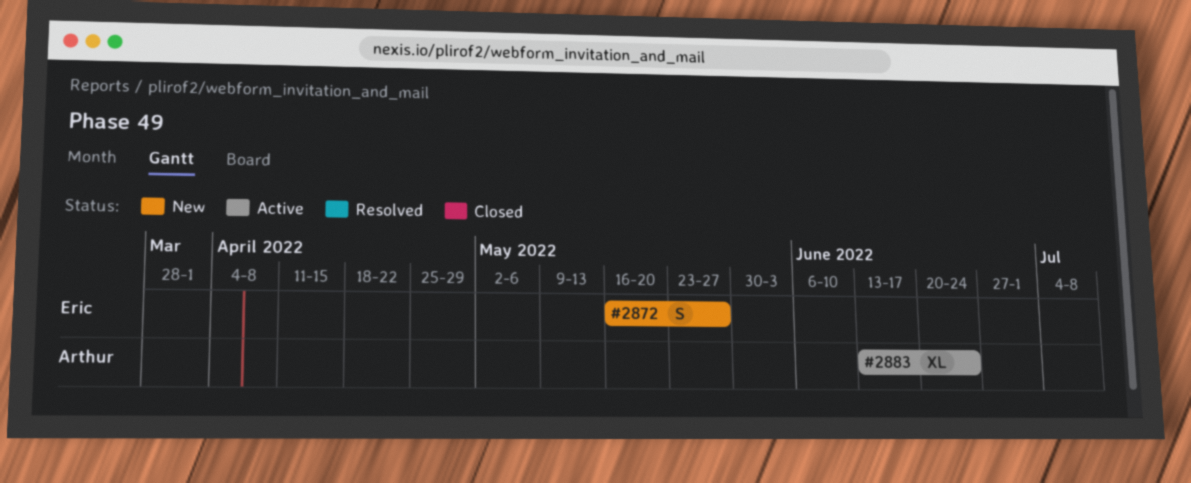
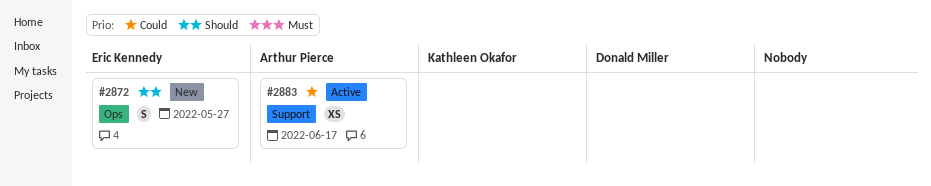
#2883, estimate: XL -> XS
#2883, due: Jun 24 -> Jun 17

